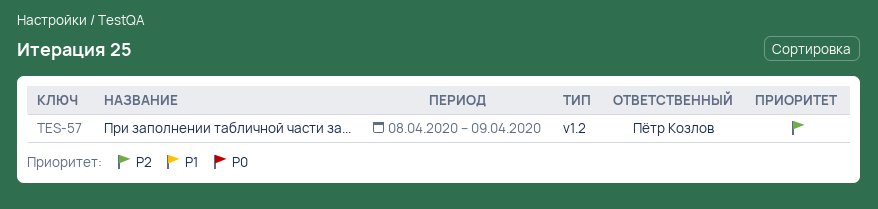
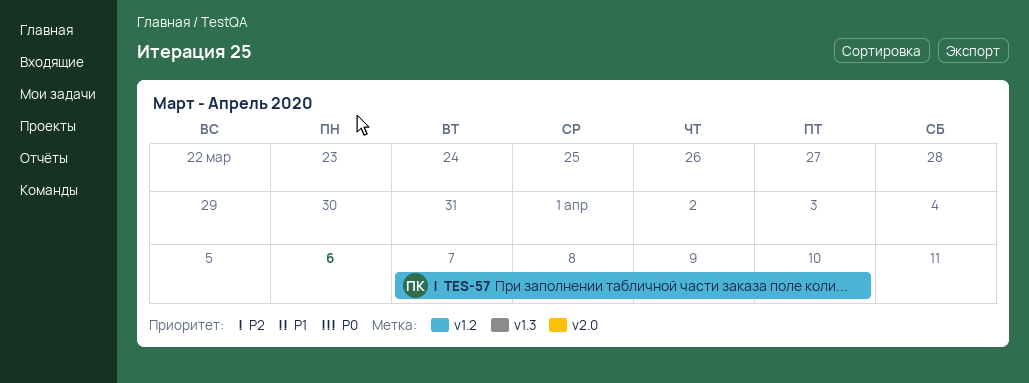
TES-57, start: Apr 8 -> Apr 7
TES-57, due: Apr 9 -> Apr 10

